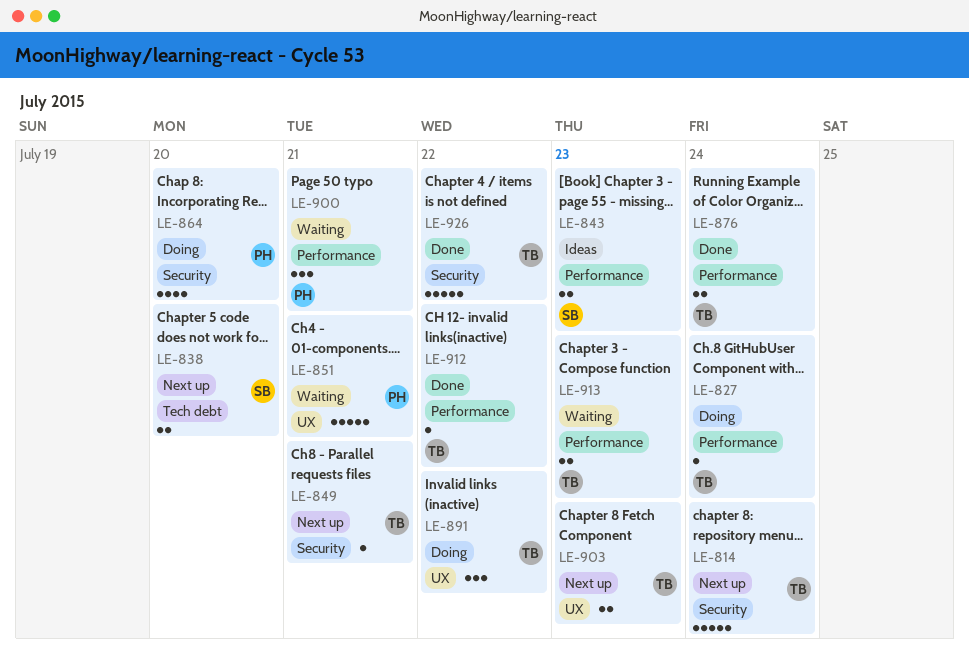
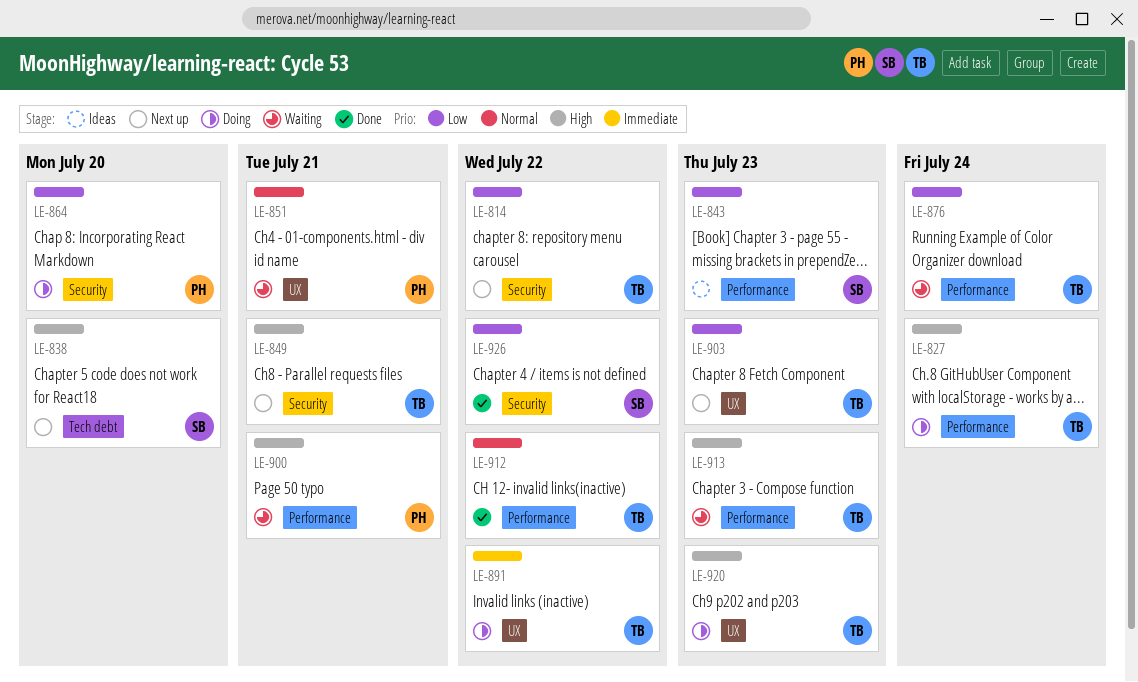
LE-814, due: Jul 24 -> Jul 22
LE-876, status: Done -> Waiting
LE-920: none -> present
LE-926, owner: TB -> SB

